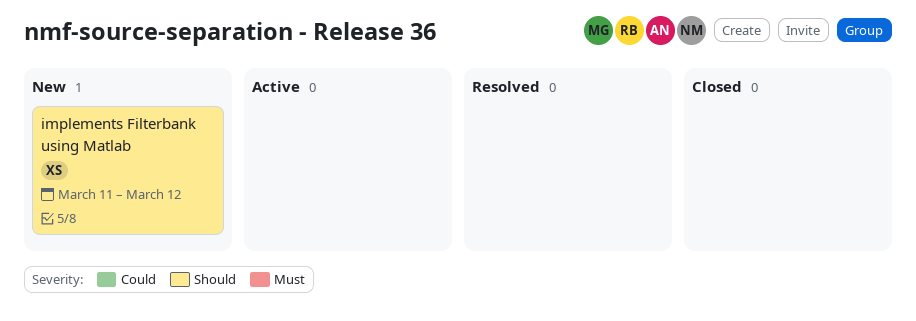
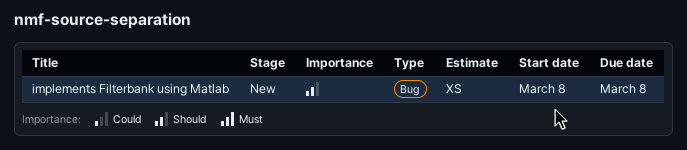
implements Filterbank using Matlab, start: Mar 11 -> Mar 8
implements Filterbank using Matlab, due: Mar 12 -> Mar 8

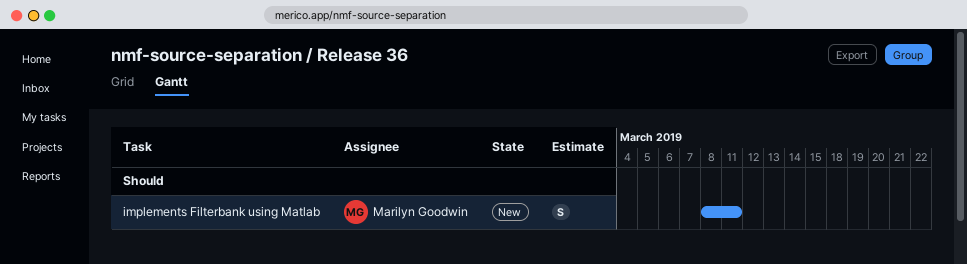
implements Filterbank using Matlab, estimate: XS -> S
implements Filterbank using Matlab, due: Mar 8 -> Mar 11

